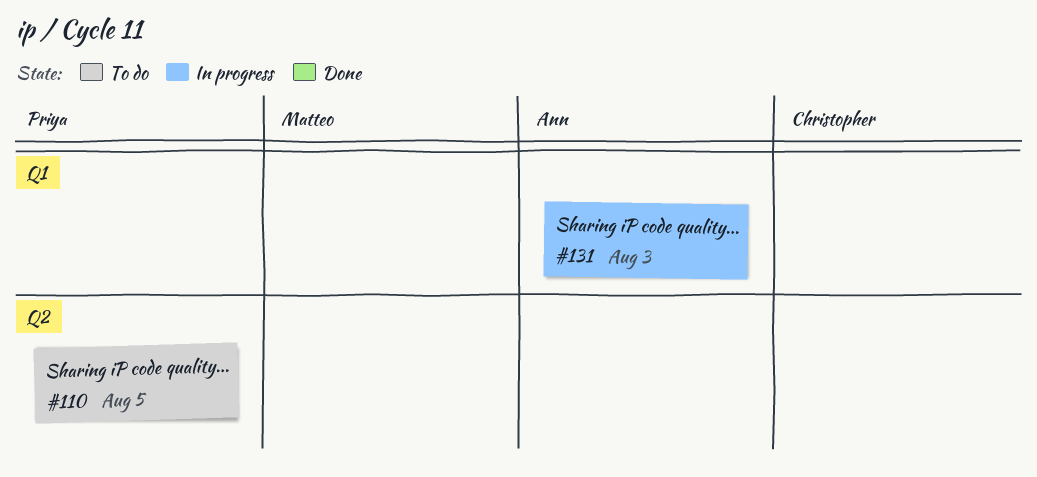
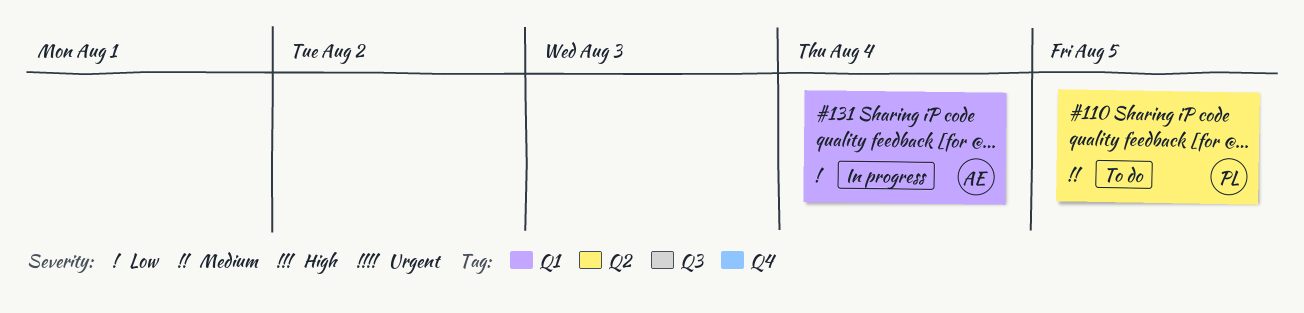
#131, due: Aug 3 -> Aug 4

